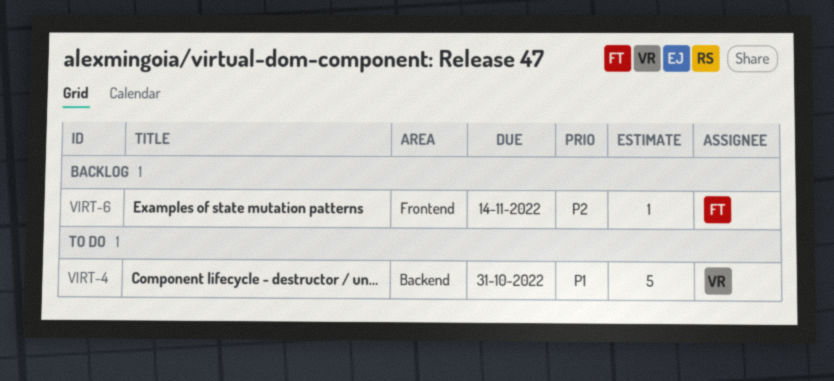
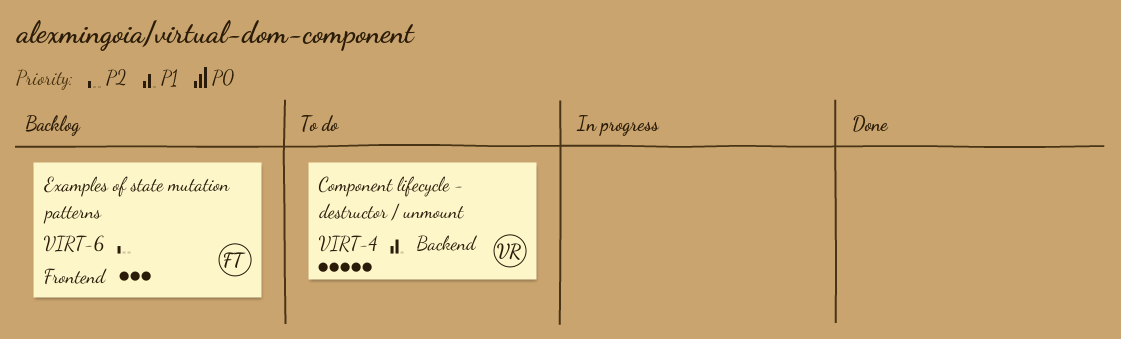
VIRT-6, estimate: 1 -> 3

